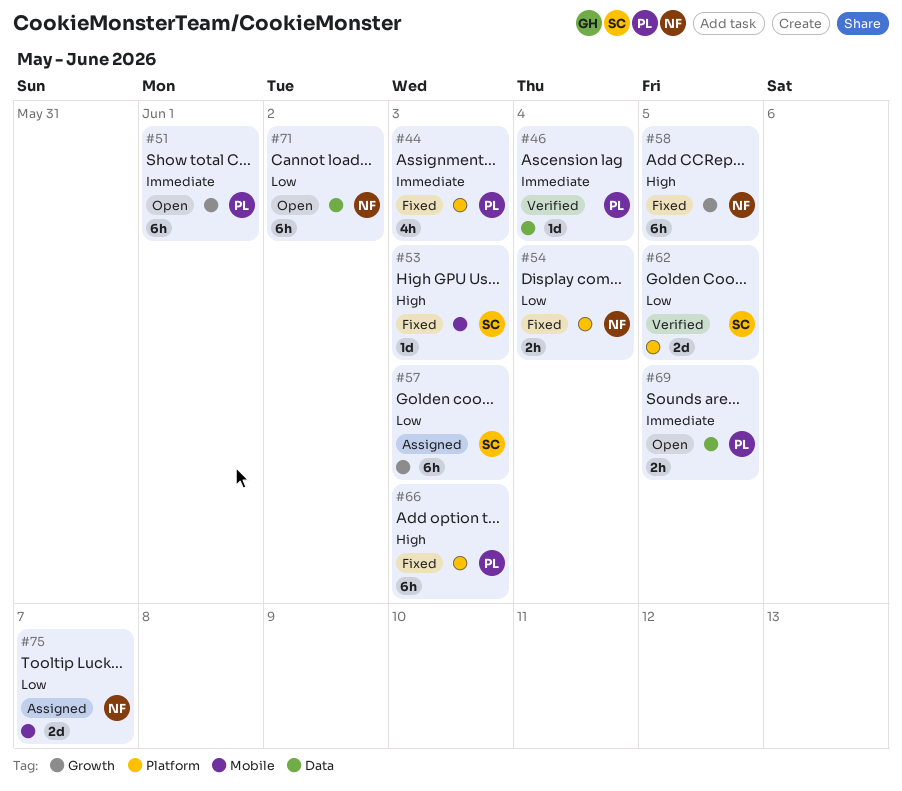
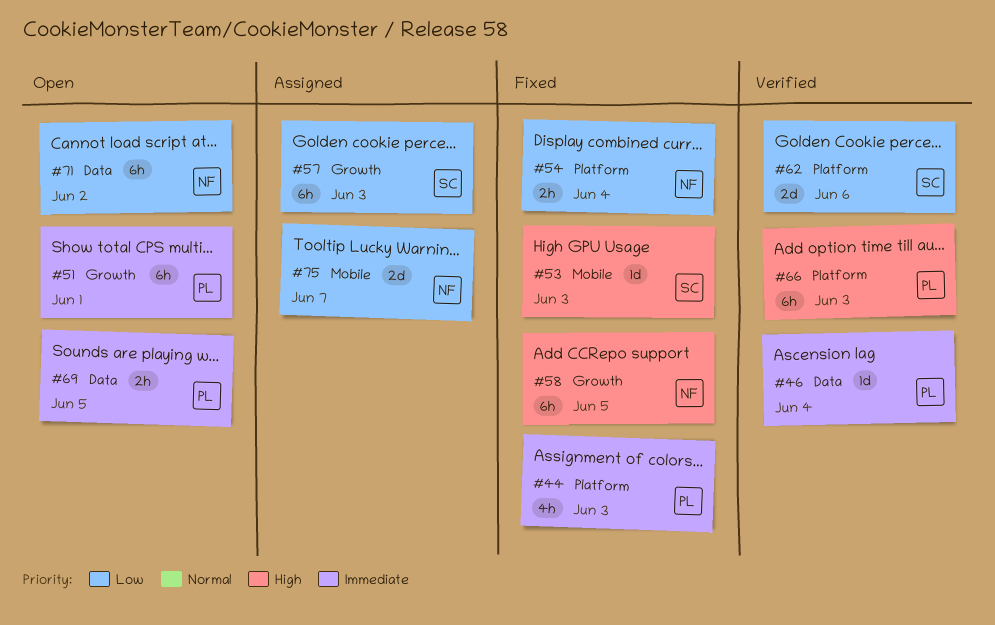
#62, due: Jun 5 -> Jun 6
#66, status: Fixed -> Verified

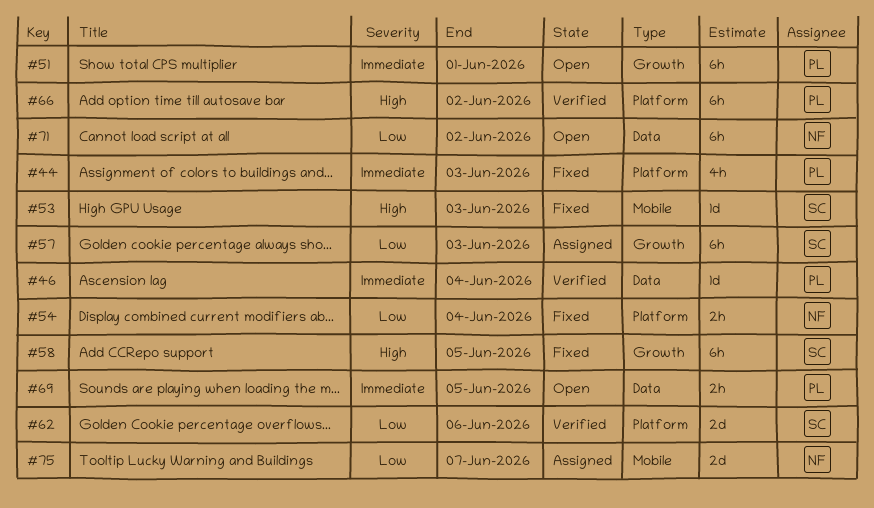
#58, owner: NF -> SC
#66, due: Jun 3 -> Jun 2

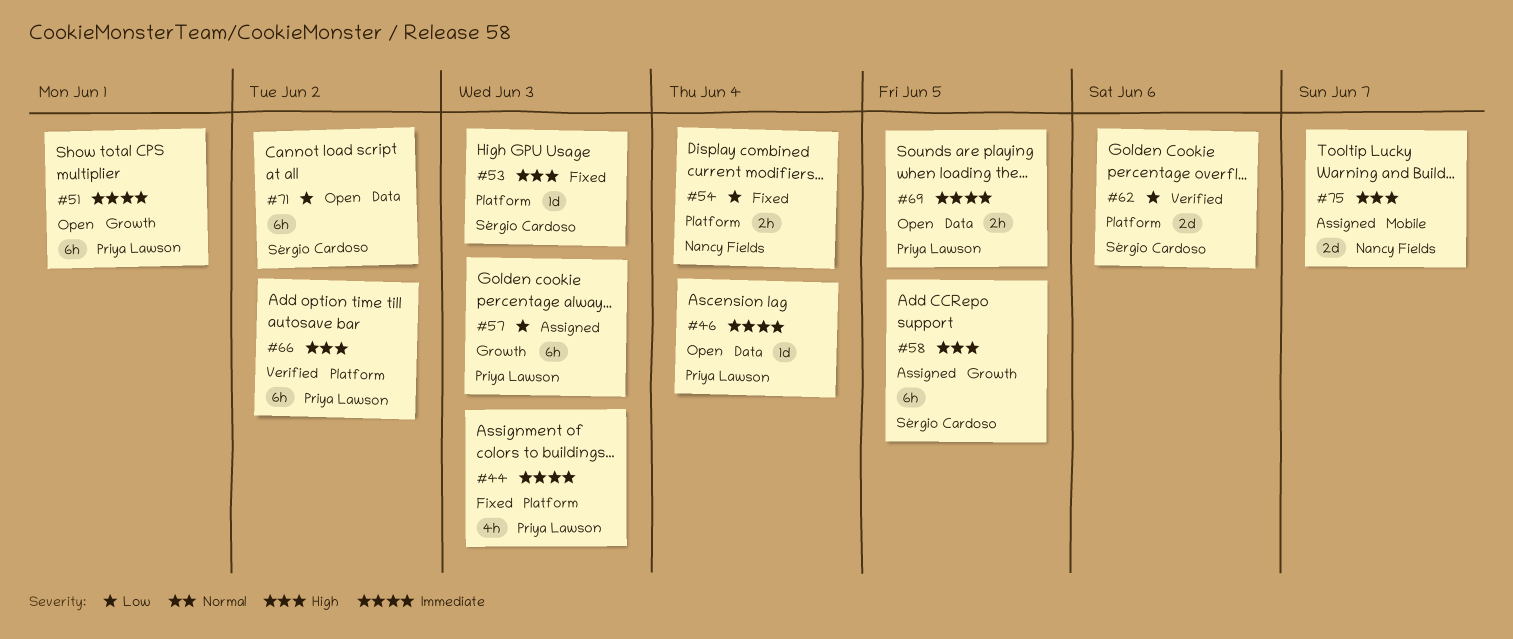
#46, status: Verified -> Open
#53, label: Mobile -> Platform
#57, owner: Sérgio Cardoso -> Priya Lawson
#58, status: Fixed -> Assigned
#71, owner: Nancy Fields -> Sérgio Cardoso
#75, priority: Low -> High

